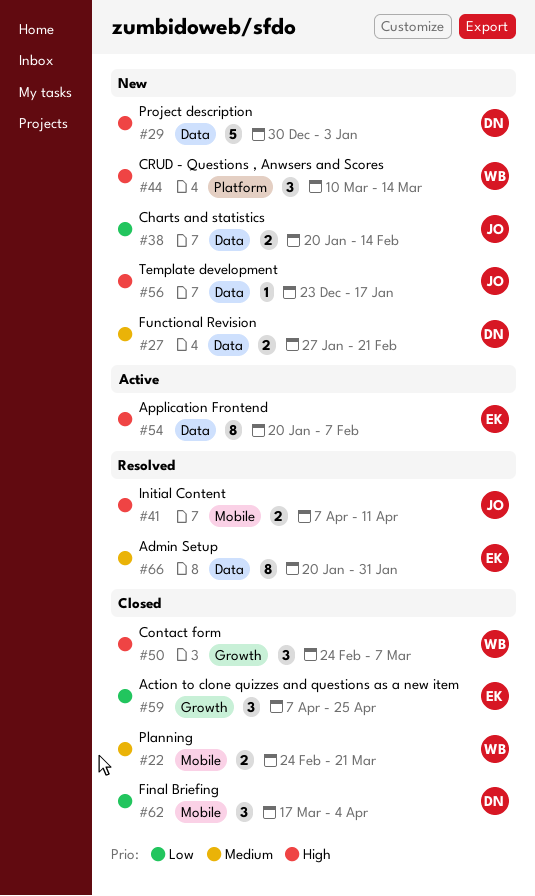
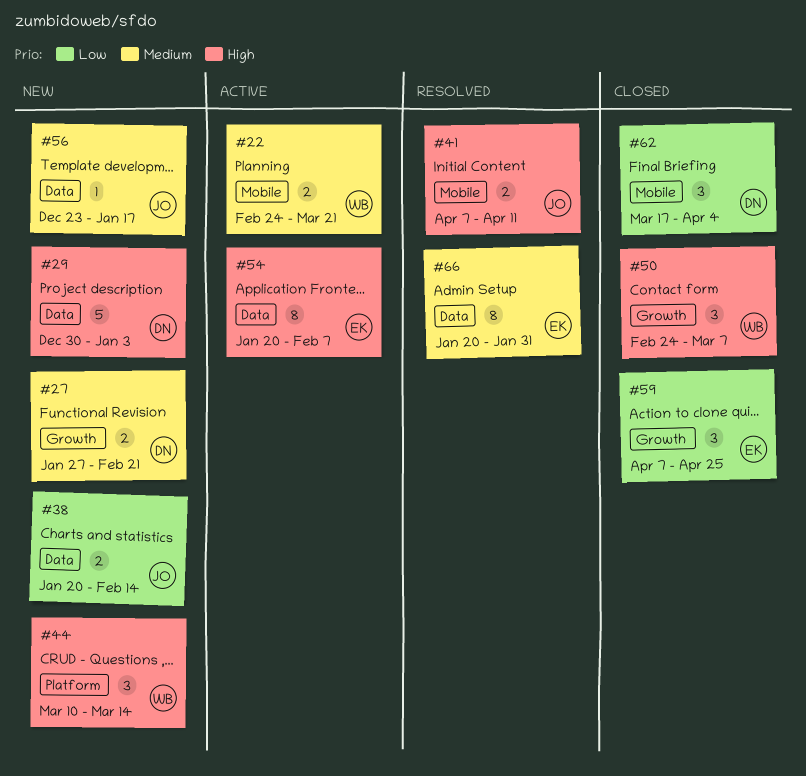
#22, status: Closed -> Active
#27, label: Data -> Growth
#56, priority: High -> Medium

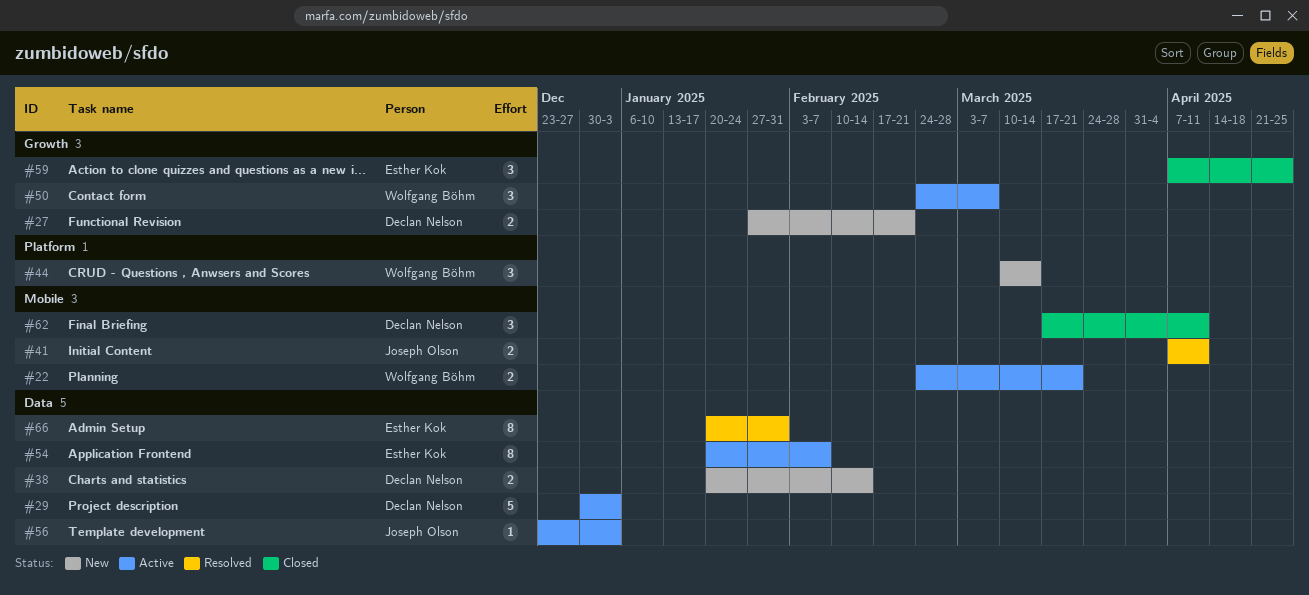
#29, status: New -> Active
#38, owner: Joseph Olson -> Declan Nelson
#50, status: Closed -> Active
#56, status: New -> Active
#56, due: Jan 17 -> Jan 3
#62, due: Apr 4 -> Apr 11

